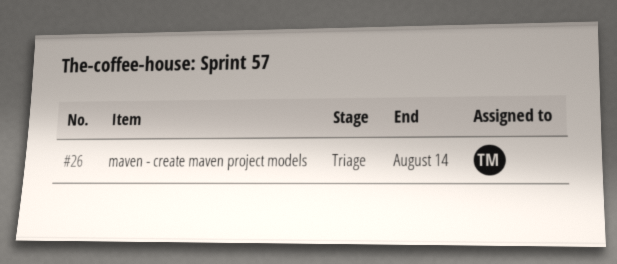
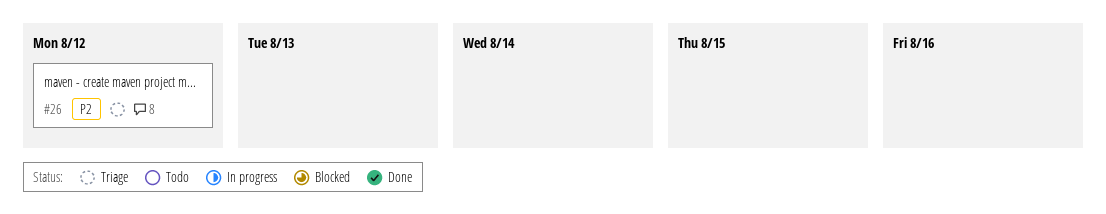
#26, due: Aug 14 -> Aug 12

